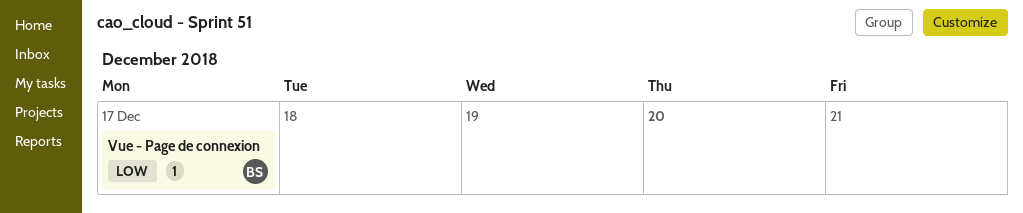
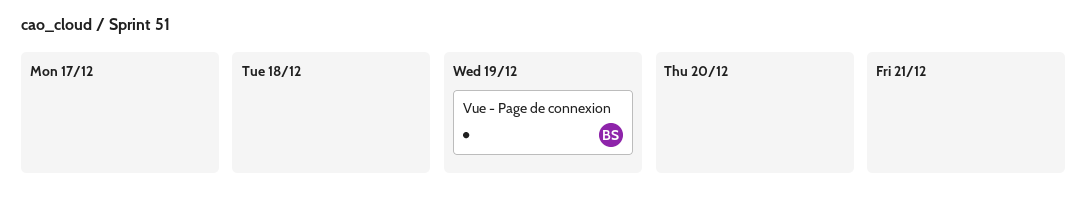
Vue - Page de connexion, due: Dec 17 -> Dec 19

